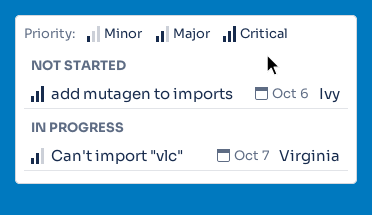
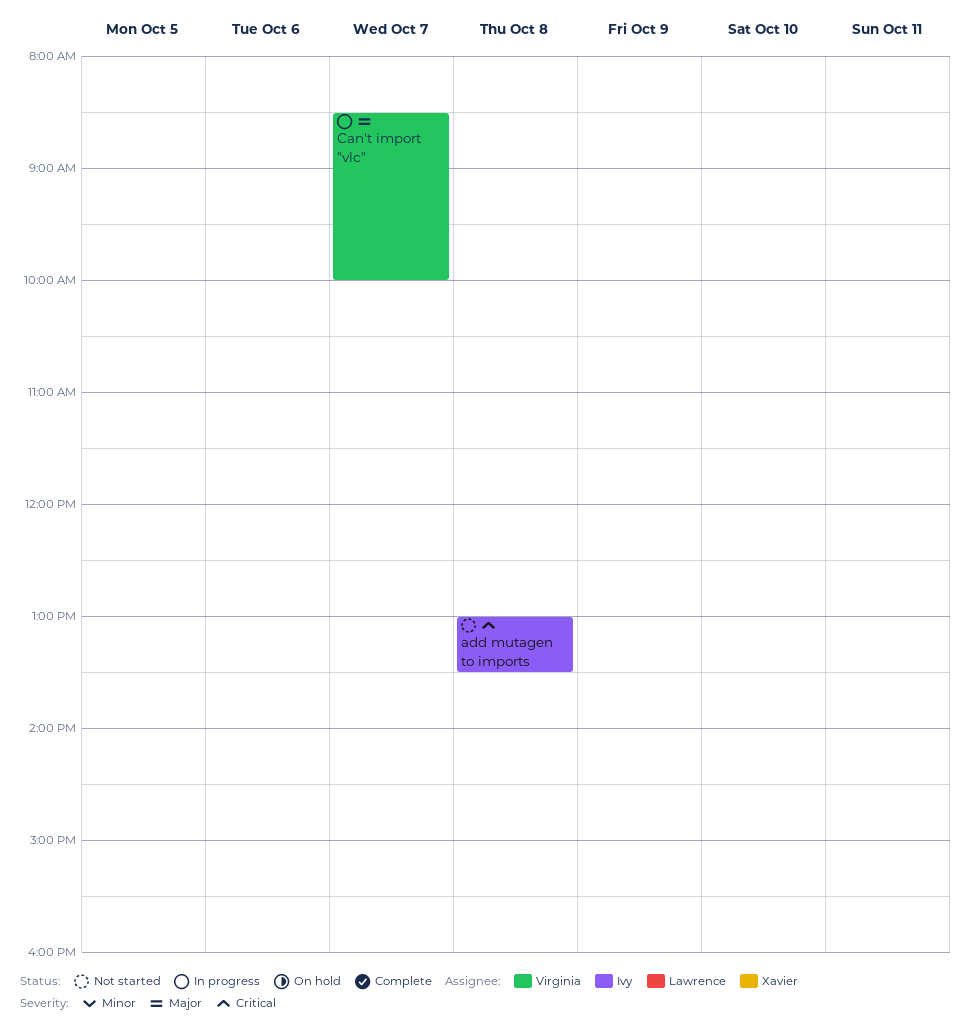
add mutagen to imports, day: Oct 6 -> Oct 8

